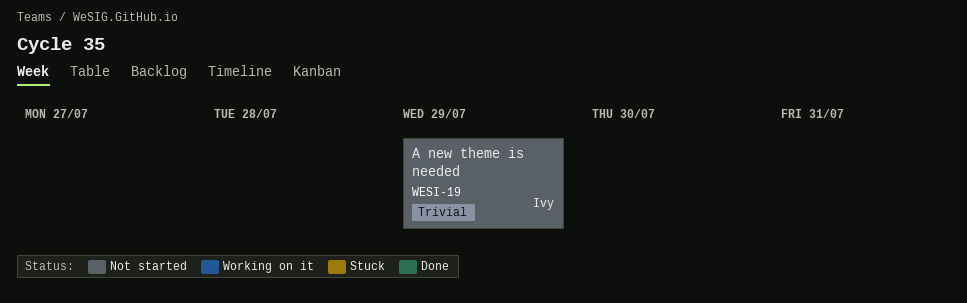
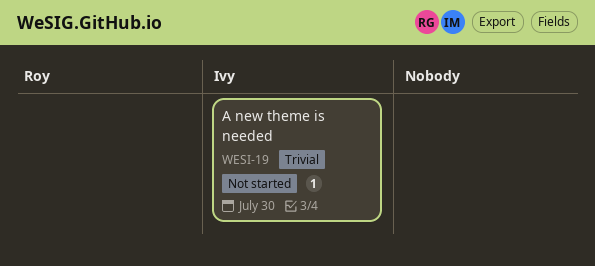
WESI-19, due: Jul 29 -> Jul 30

